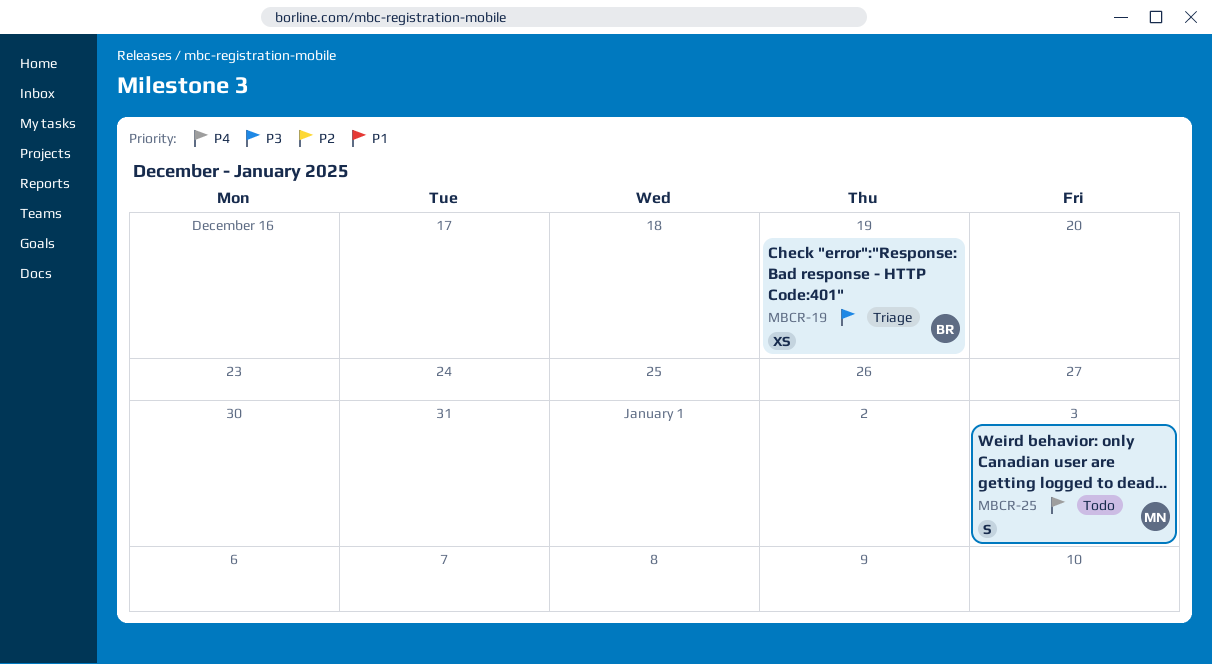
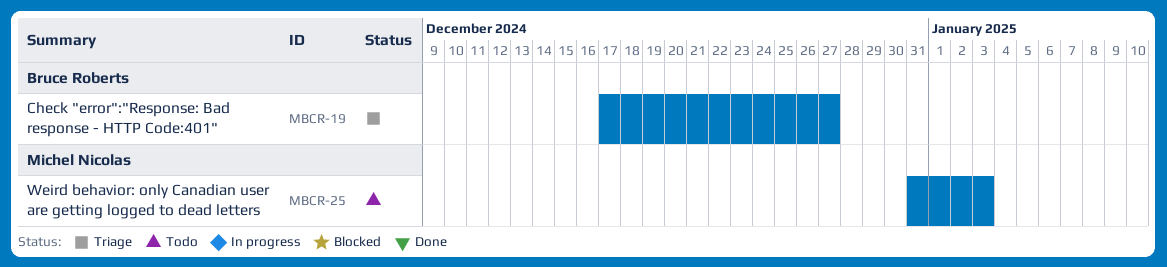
MBCR-19, due: Dec 19 -> Dec 27

